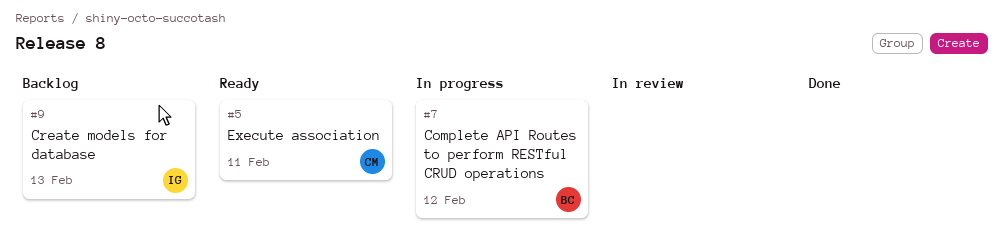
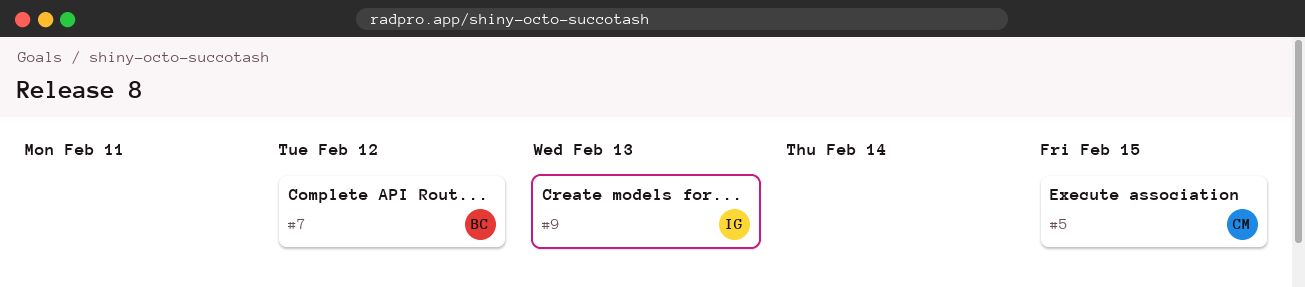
#5, due: Feb 11 -> Feb 15

